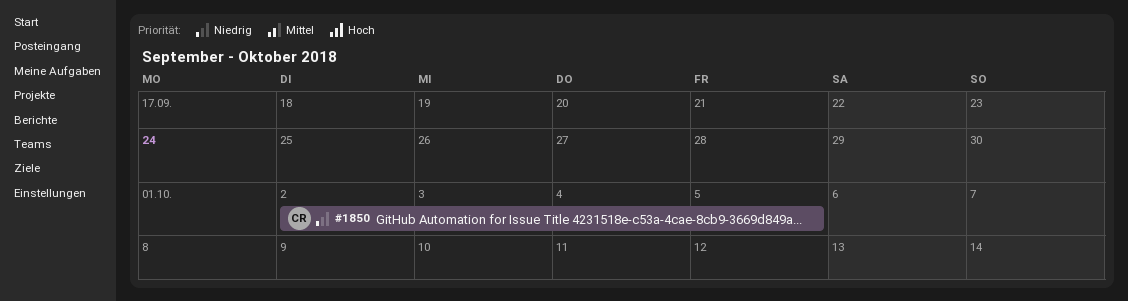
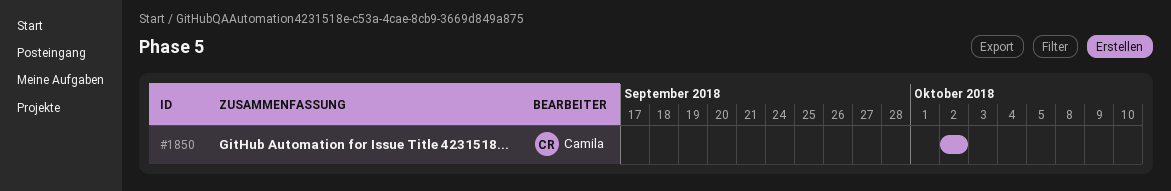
#1850, due: Oct 5 -> Oct 2

